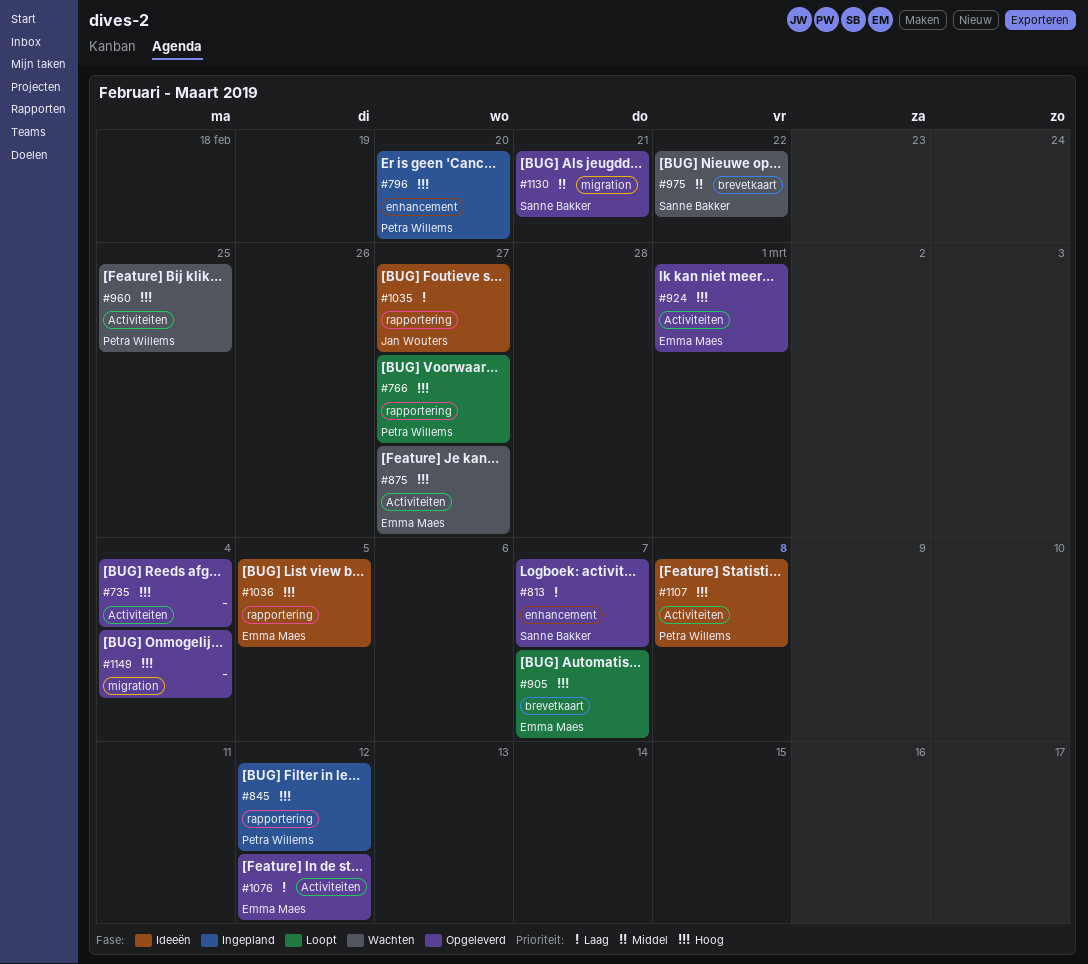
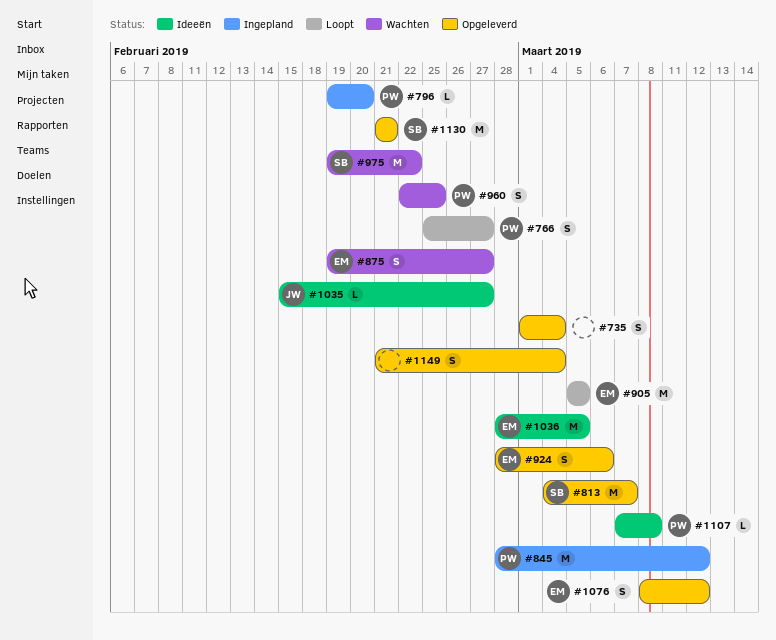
#905, due: Mar 7 -> Mar 5
#924, due: Mar 1 -> Mar 6

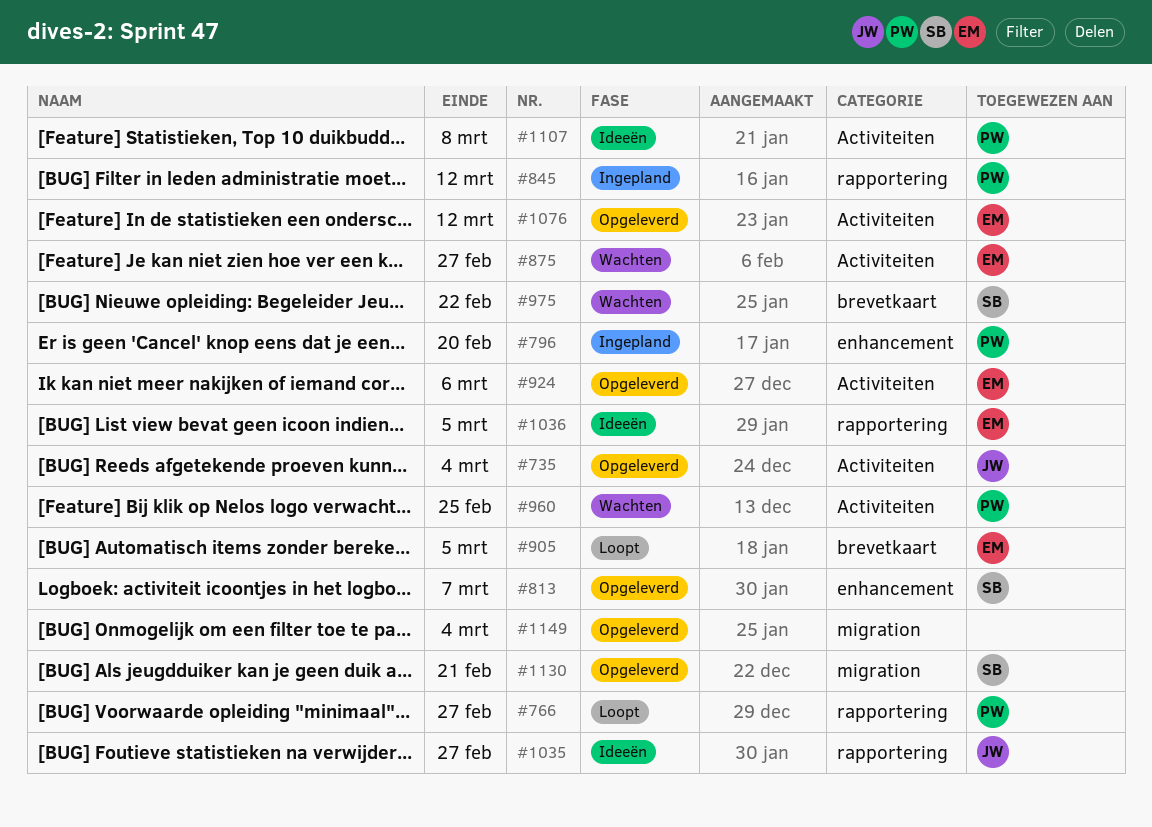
#735, owner: none -> JW

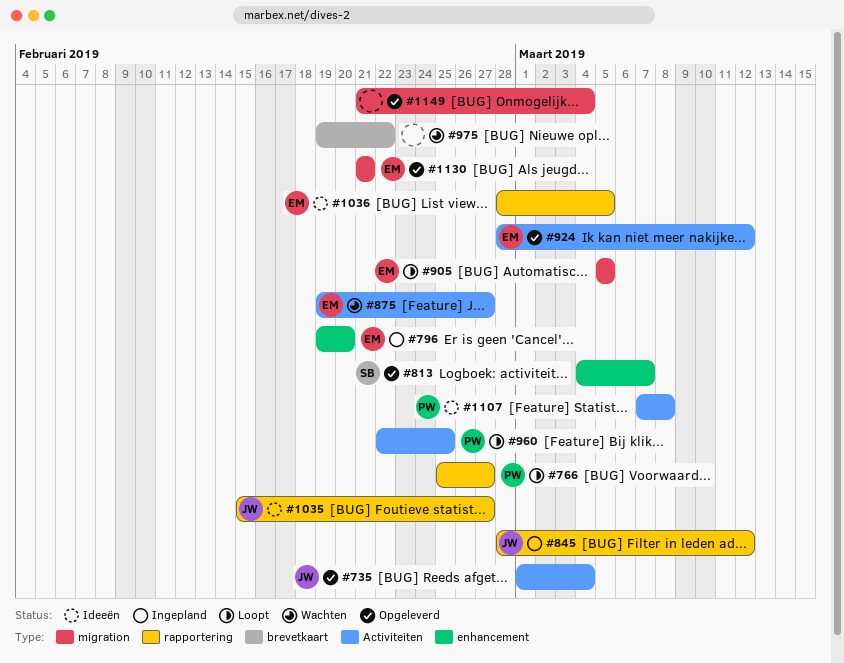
#796, owner: PW -> EM
#845, owner: PW -> JW
#905, label: brevetkaart -> migration
#924, due: Mar 6 -> Mar 12
#960, status: Wachten -> Loopt
#975, owner: SB -> none
#1076: present -> none
#1130, owner: SB -> EM

